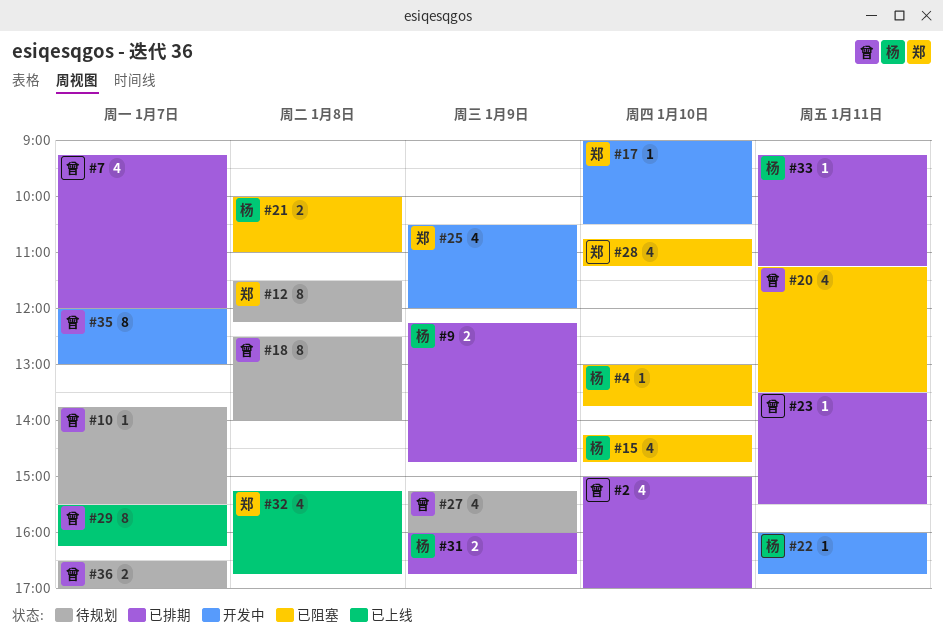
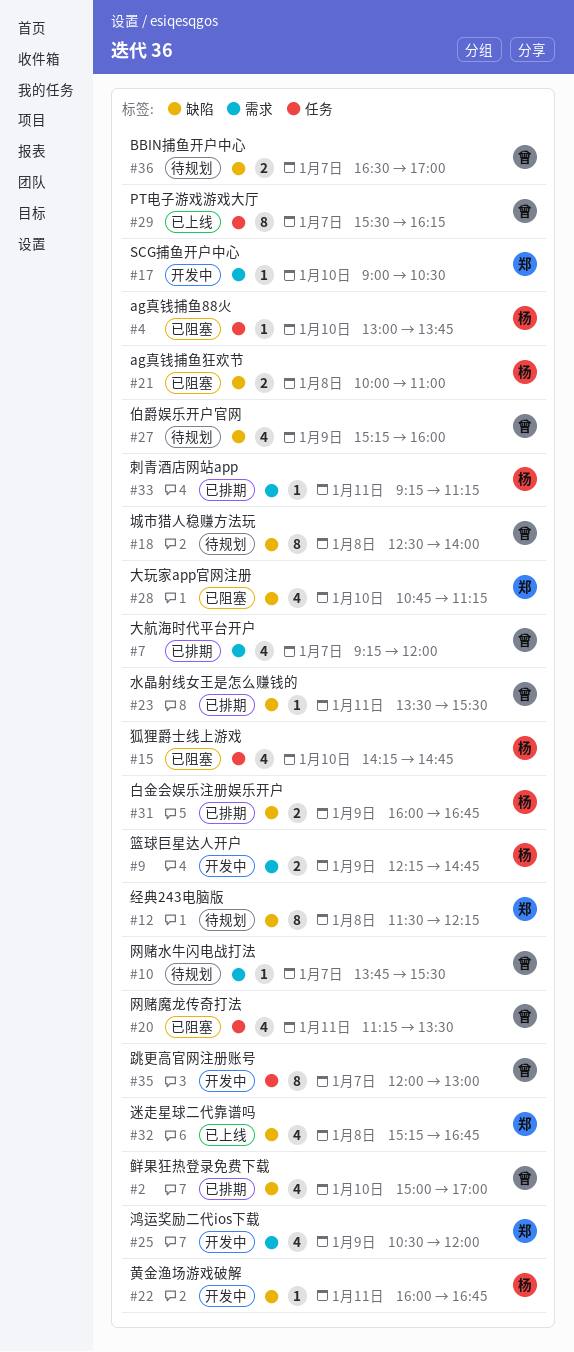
#9, status: 已排期 -> 开发中

